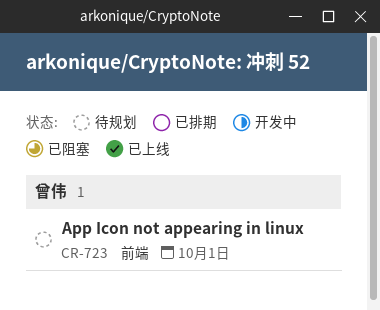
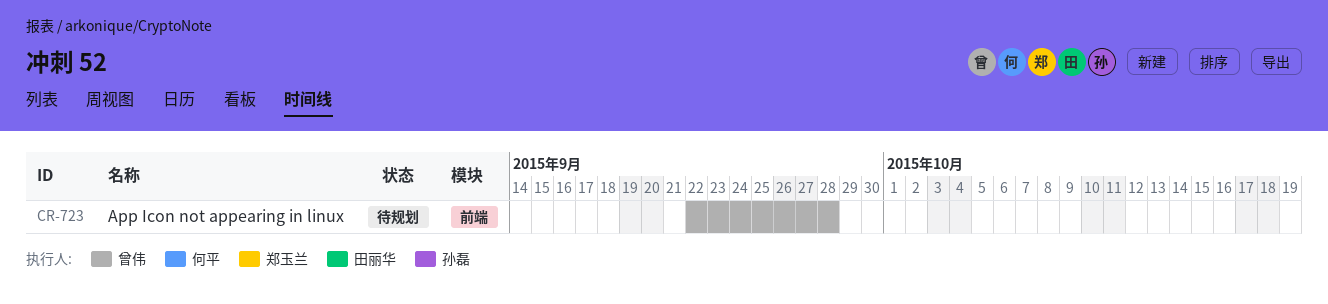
CR-723, due: Oct 1 -> Sep 28

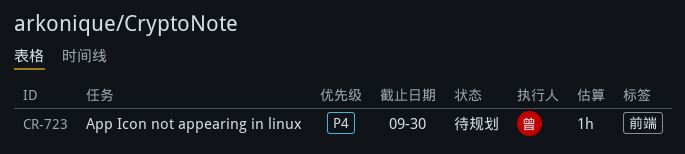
CR-723, due: Sep 28 -> Sep 30

